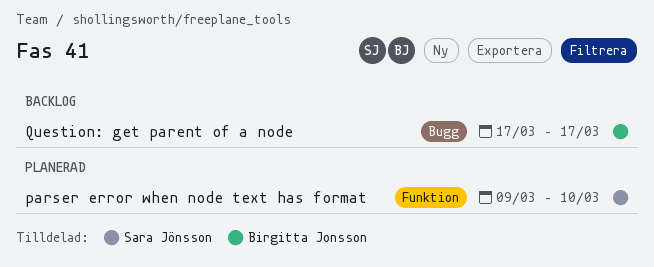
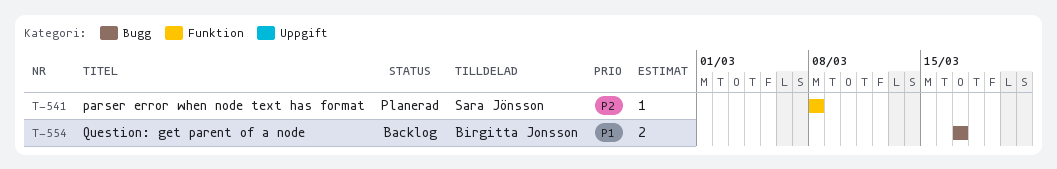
parser error when node text has format, start: Mar 9 -> Mar 8
parser error when node text has format, due: Mar 10 -> Mar 8

